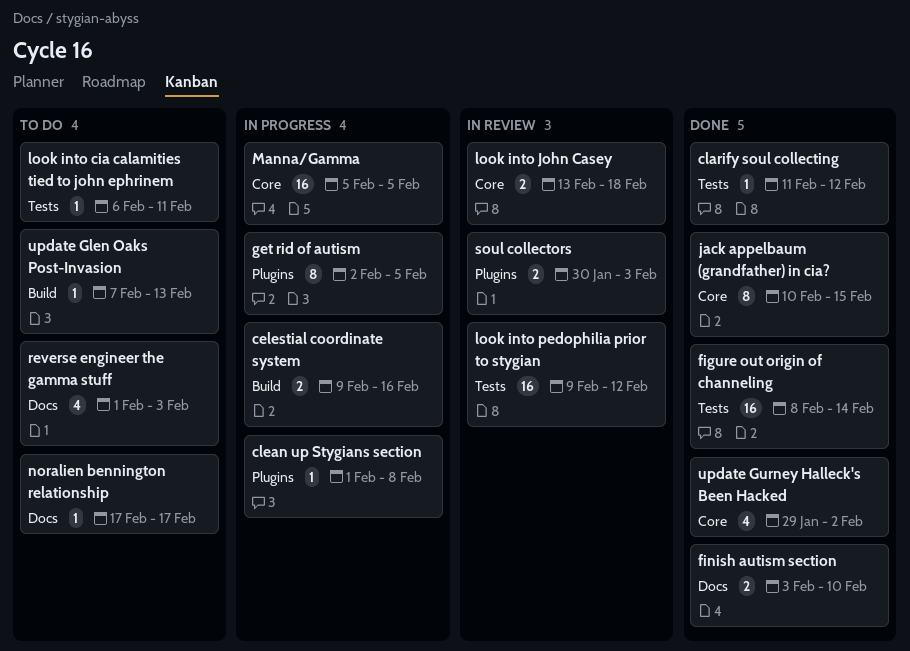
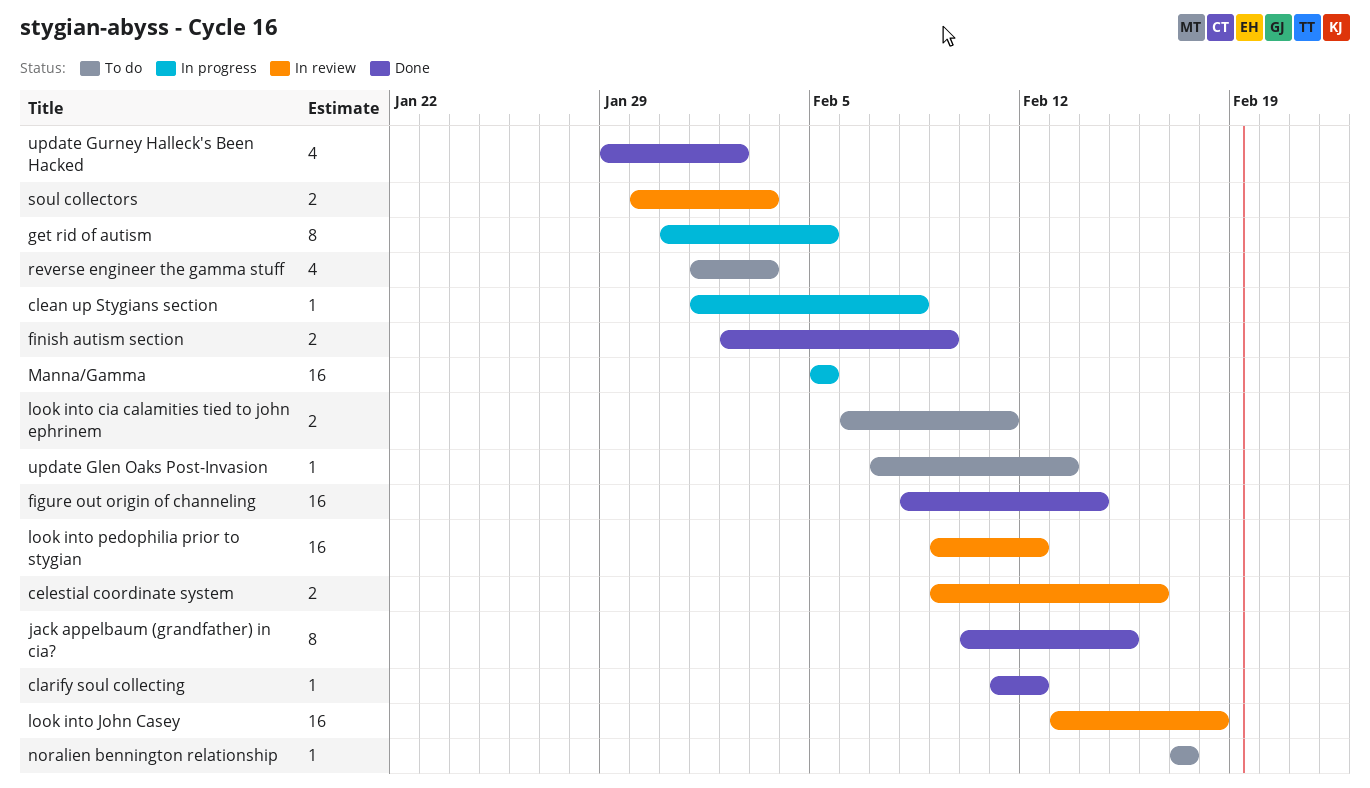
celestial coordinate system, status: In progress -> In review
finish autism section, start: Feb 3 -> Feb 2
finish autism section, due: Feb 10 -> Feb 9
get rid of autism, start: Feb 2 -> Jan 31
look into cia calamities tied to john ephrinem, estimate: 1 -> 2
look into John Casey, estimate: 2 -> 16

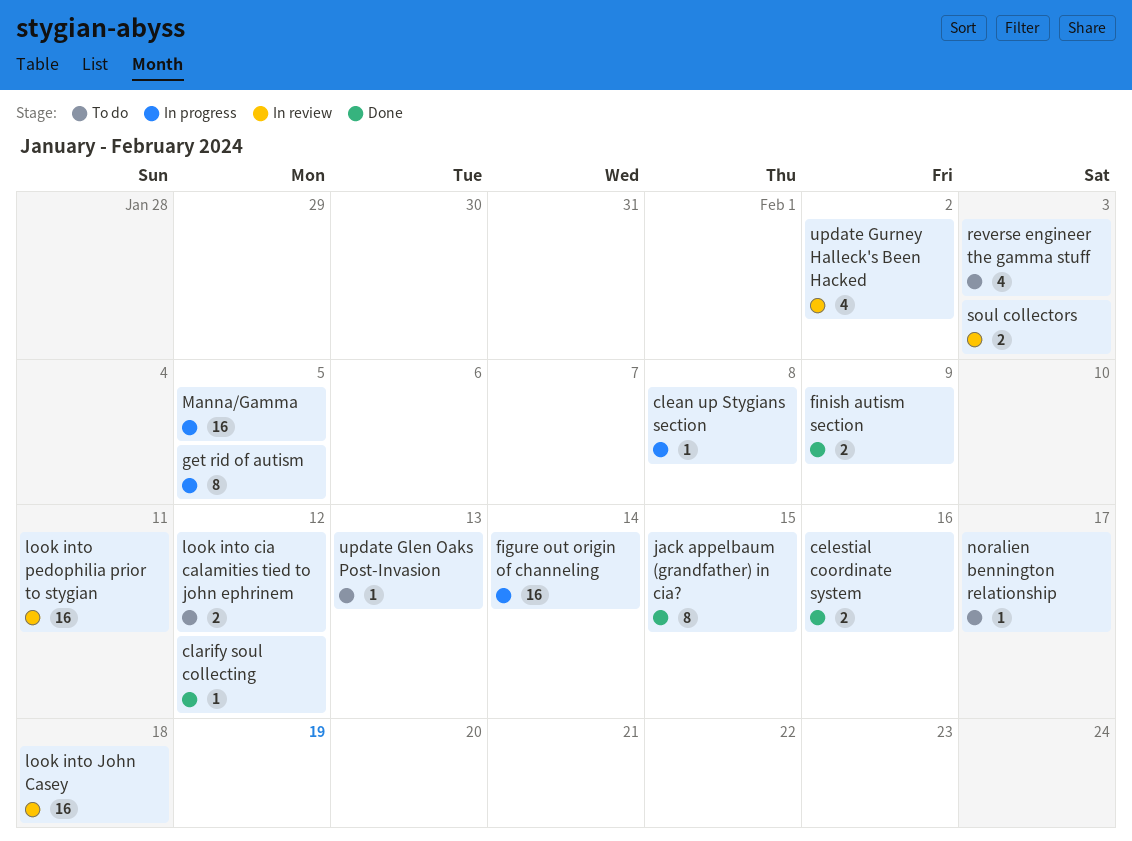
celestial coordinate system, status: In review -> Done
figure out origin of channeling, status: Done -> In progress
look into cia calamities tied to john ephrinem, due: Feb 11 -> Feb 12
look into pedophilia prior to stygian, due: Feb 12 -> Feb 11
update Gurney Halleck's Been Hacked, status: Done -> In review

